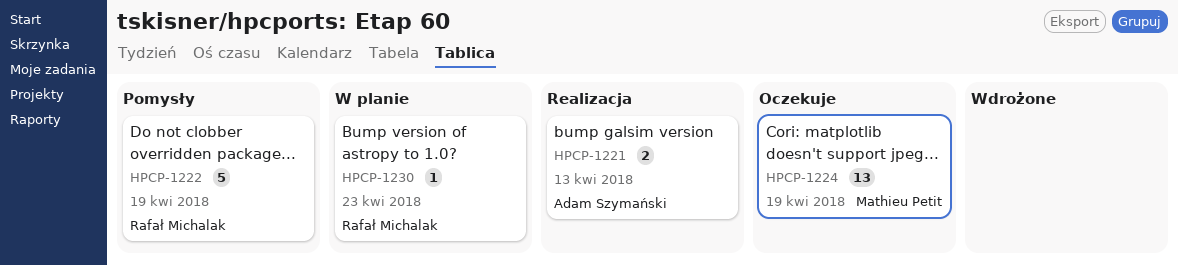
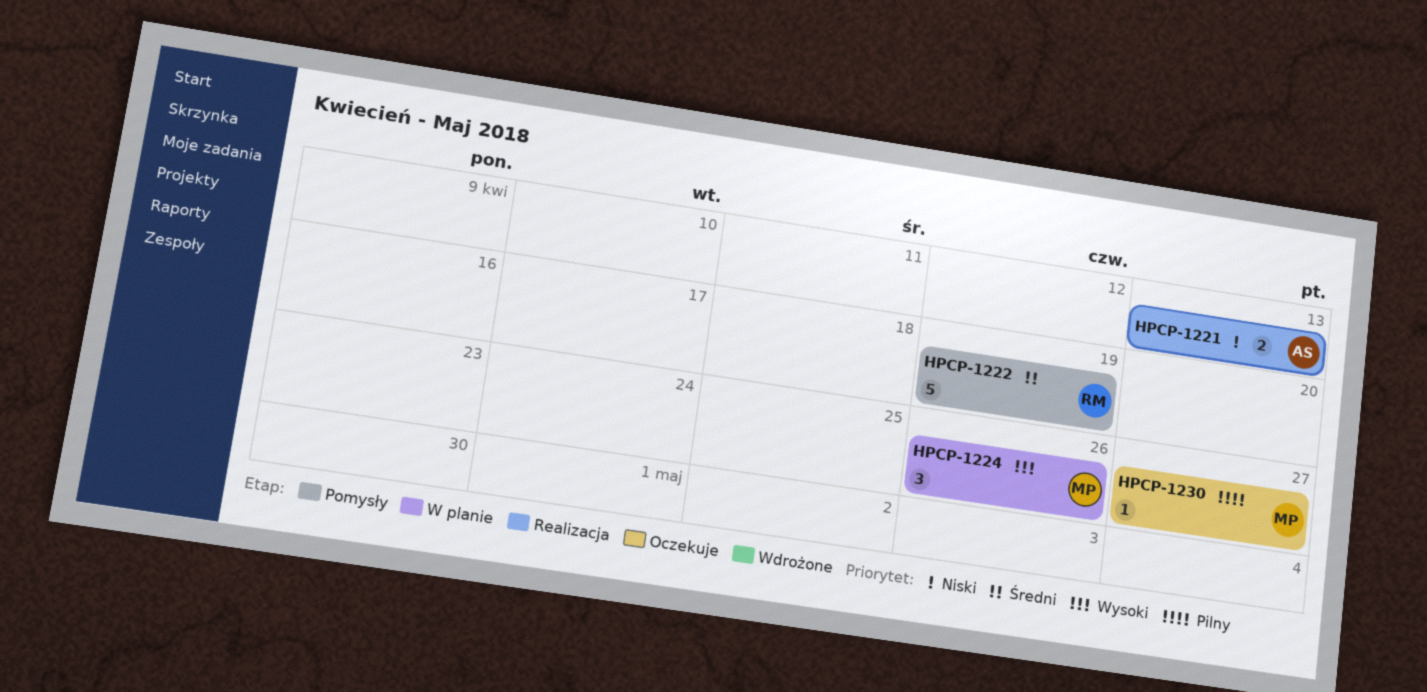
HPCP-1224, status: Oczekuje -> W planie
HPCP-1224, estimate: 13 -> 3
HPCP-1224, due: Apr 19 -> Apr 26
HPCP-1230, status: W planie -> Oczekuje
HPCP-1230, owner: Rafał Michalak -> Mathieu Petit
HPCP-1230, due: Apr 23 -> Apr 27

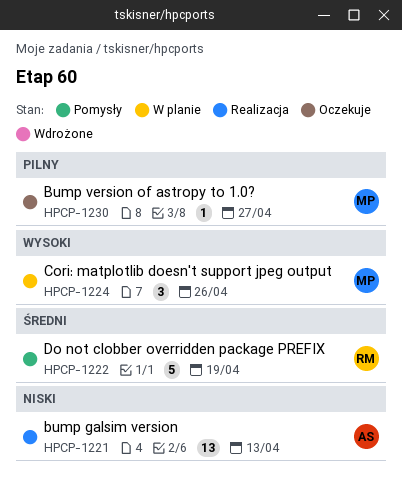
HPCP-1221, estimate: 2 -> 13

